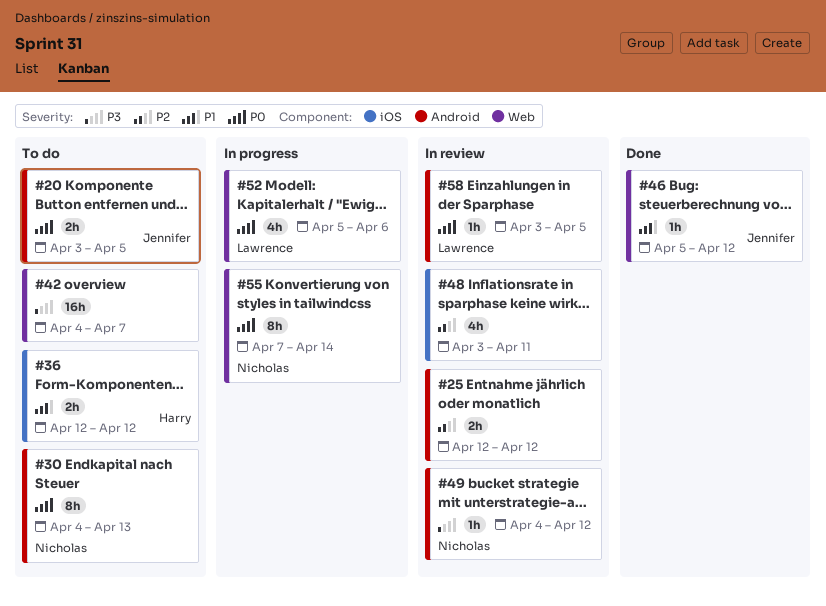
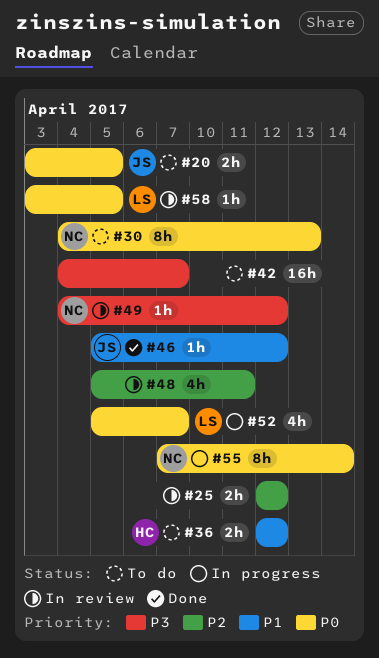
#48, start: Apr 3 -> Apr 5
#52, due: Apr 6 -> Apr 7

